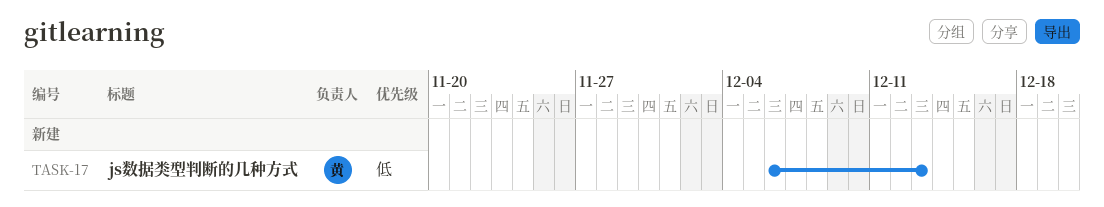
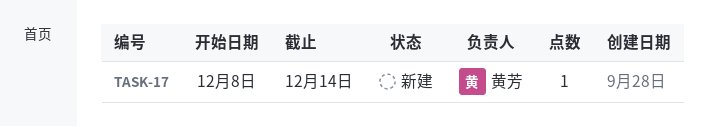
TASK-17, start: Dec 6 -> Dec 8
TASK-17, due: Dec 13 -> Dec 14

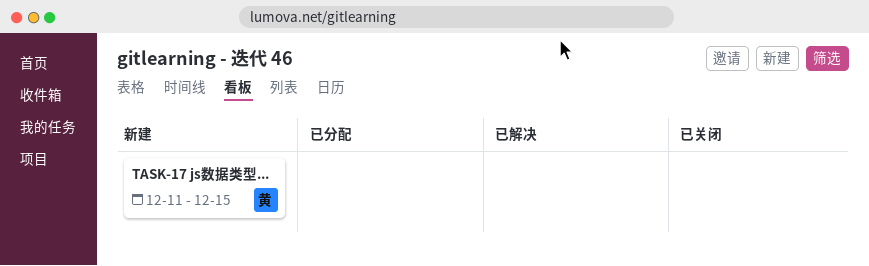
TASK-17, start: Dec 8 -> Dec 11
TASK-17, due: Dec 14 -> Dec 15

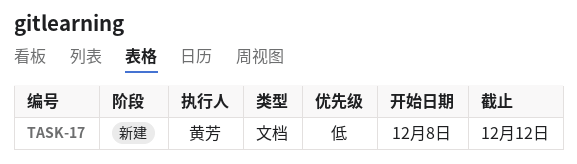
TASK-17, start: Dec 11 -> Dec 8
TASK-17, due: Dec 15 -> Dec 12

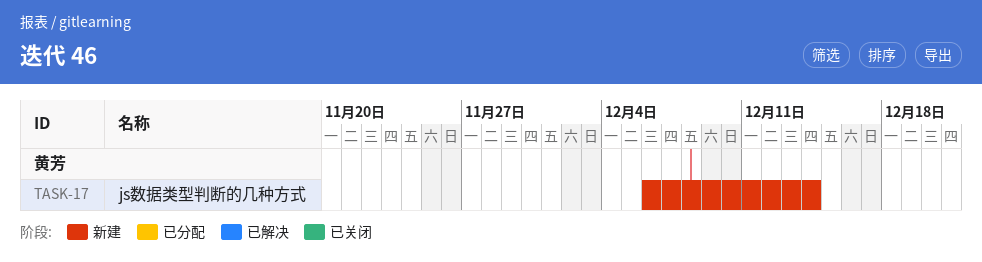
TASK-17, start: Dec 8 -> Dec 6
TASK-17, due: Dec 12 -> Dec 14

